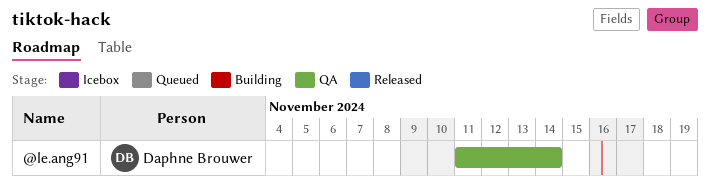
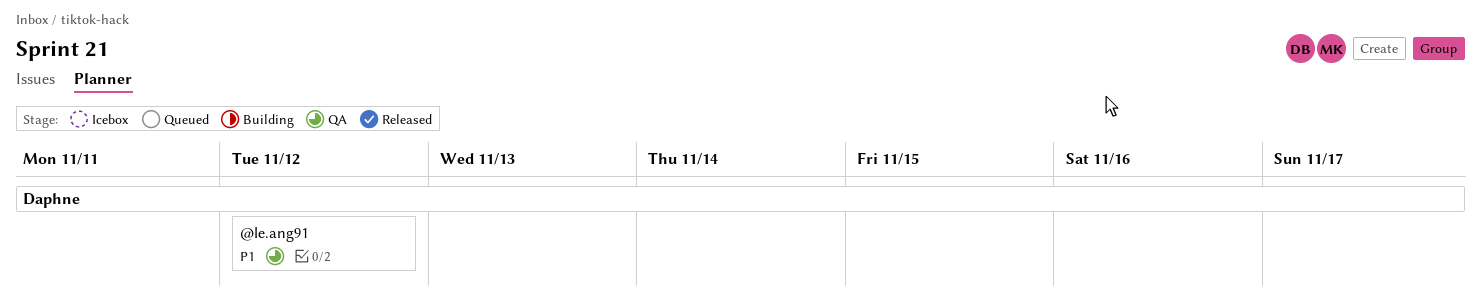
@le.ang91, due: Nov 14 -> Nov 12

